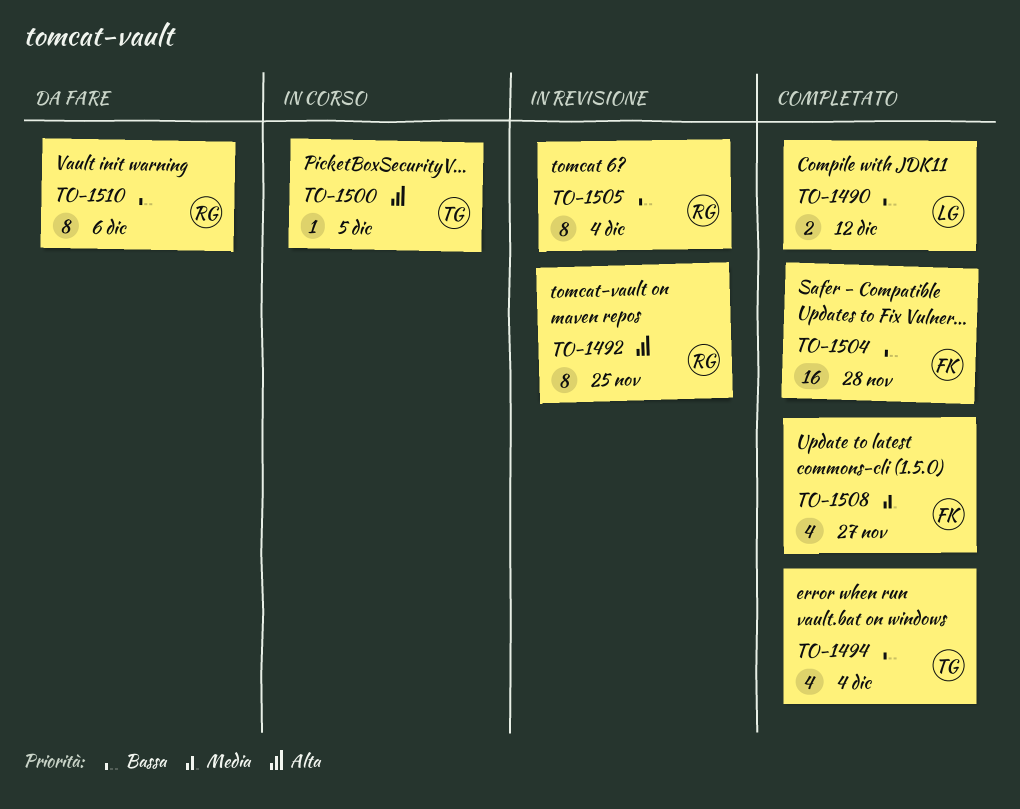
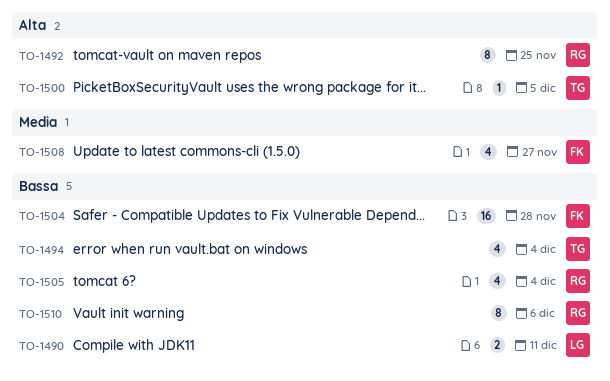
TO-1490, due: Dec 12 -> Dec 11
TO-1505, estimate: 8 -> 4

